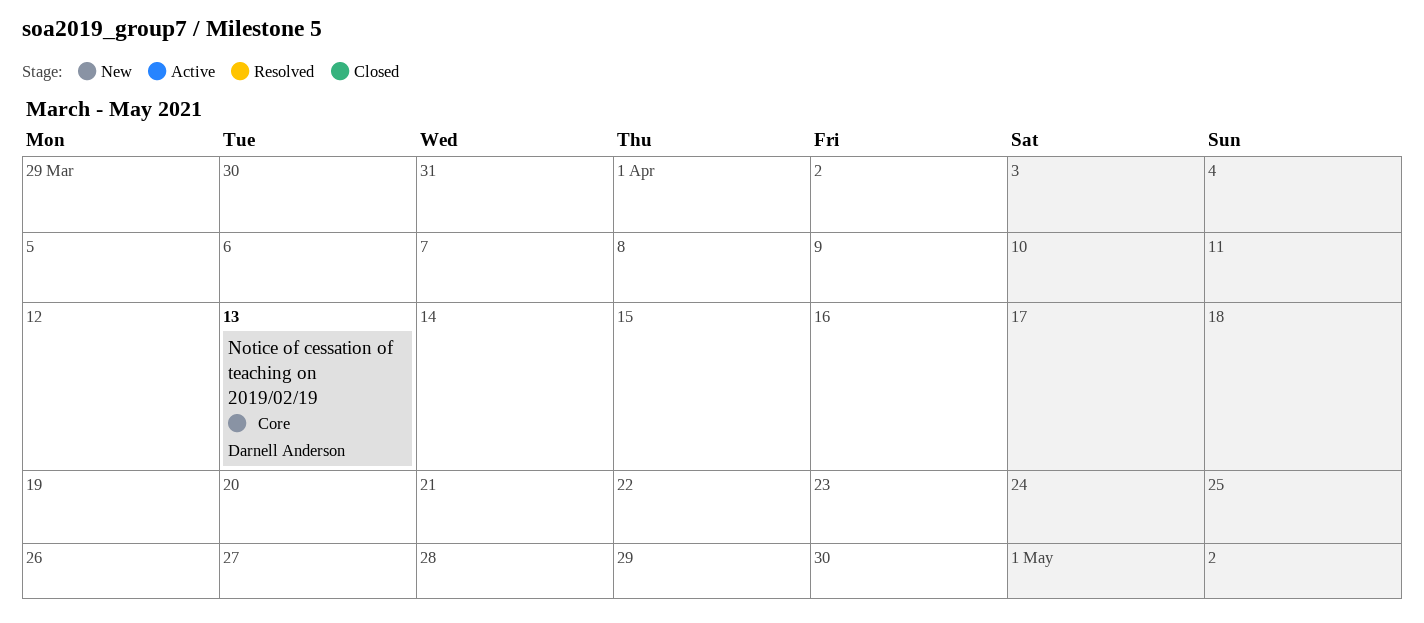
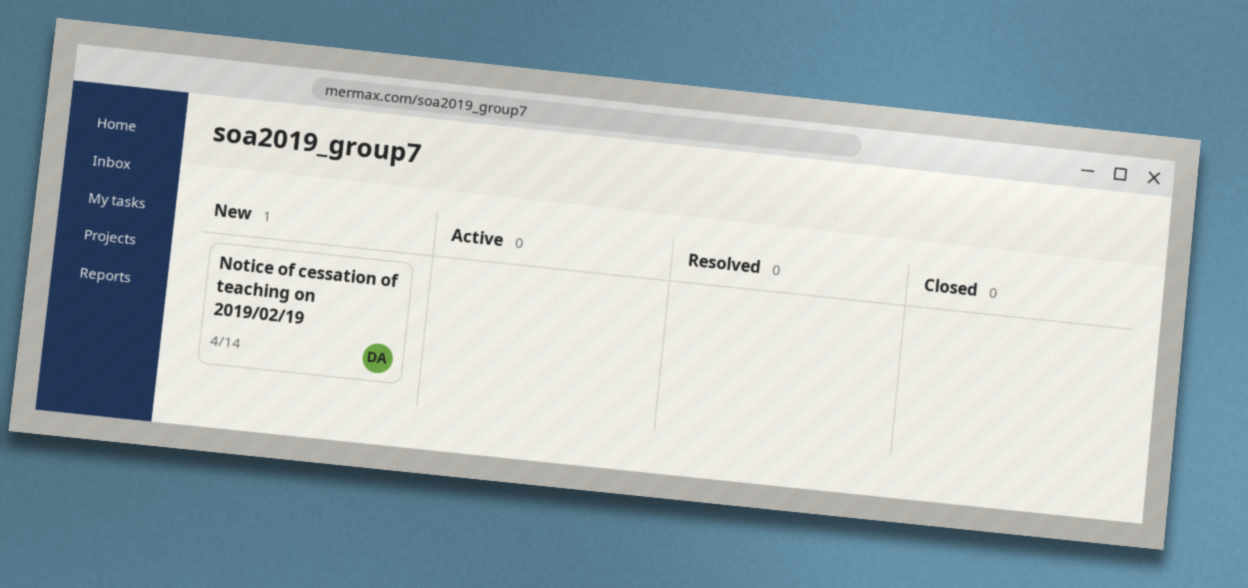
Notice of cessation of teaching on 2019/02/19, due: Apr 13 -> Apr 14

